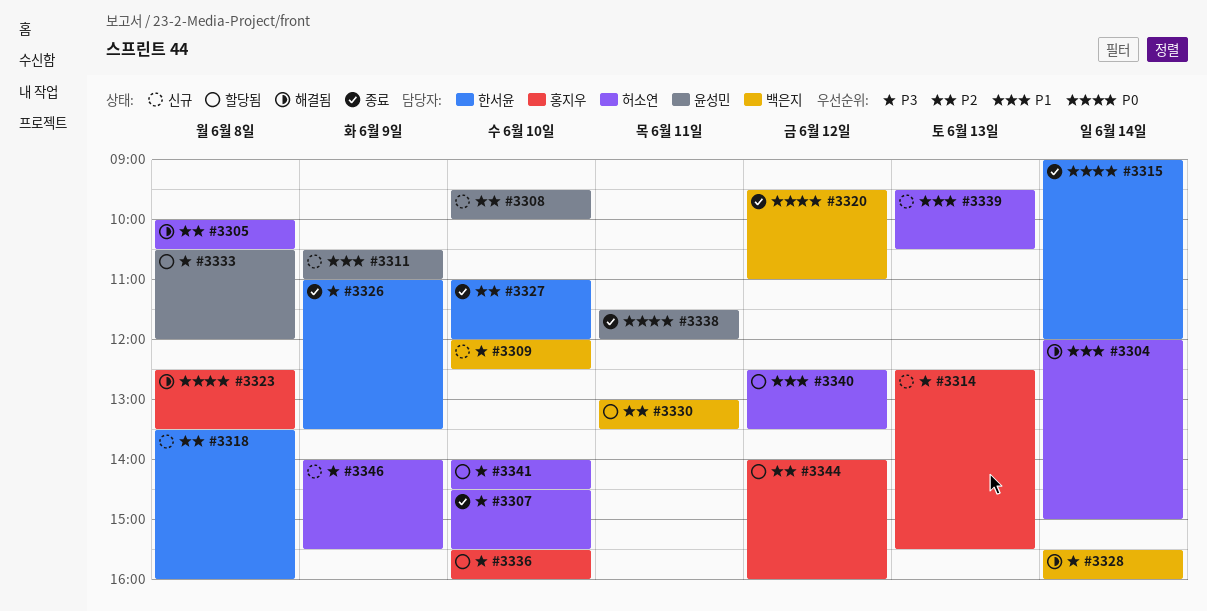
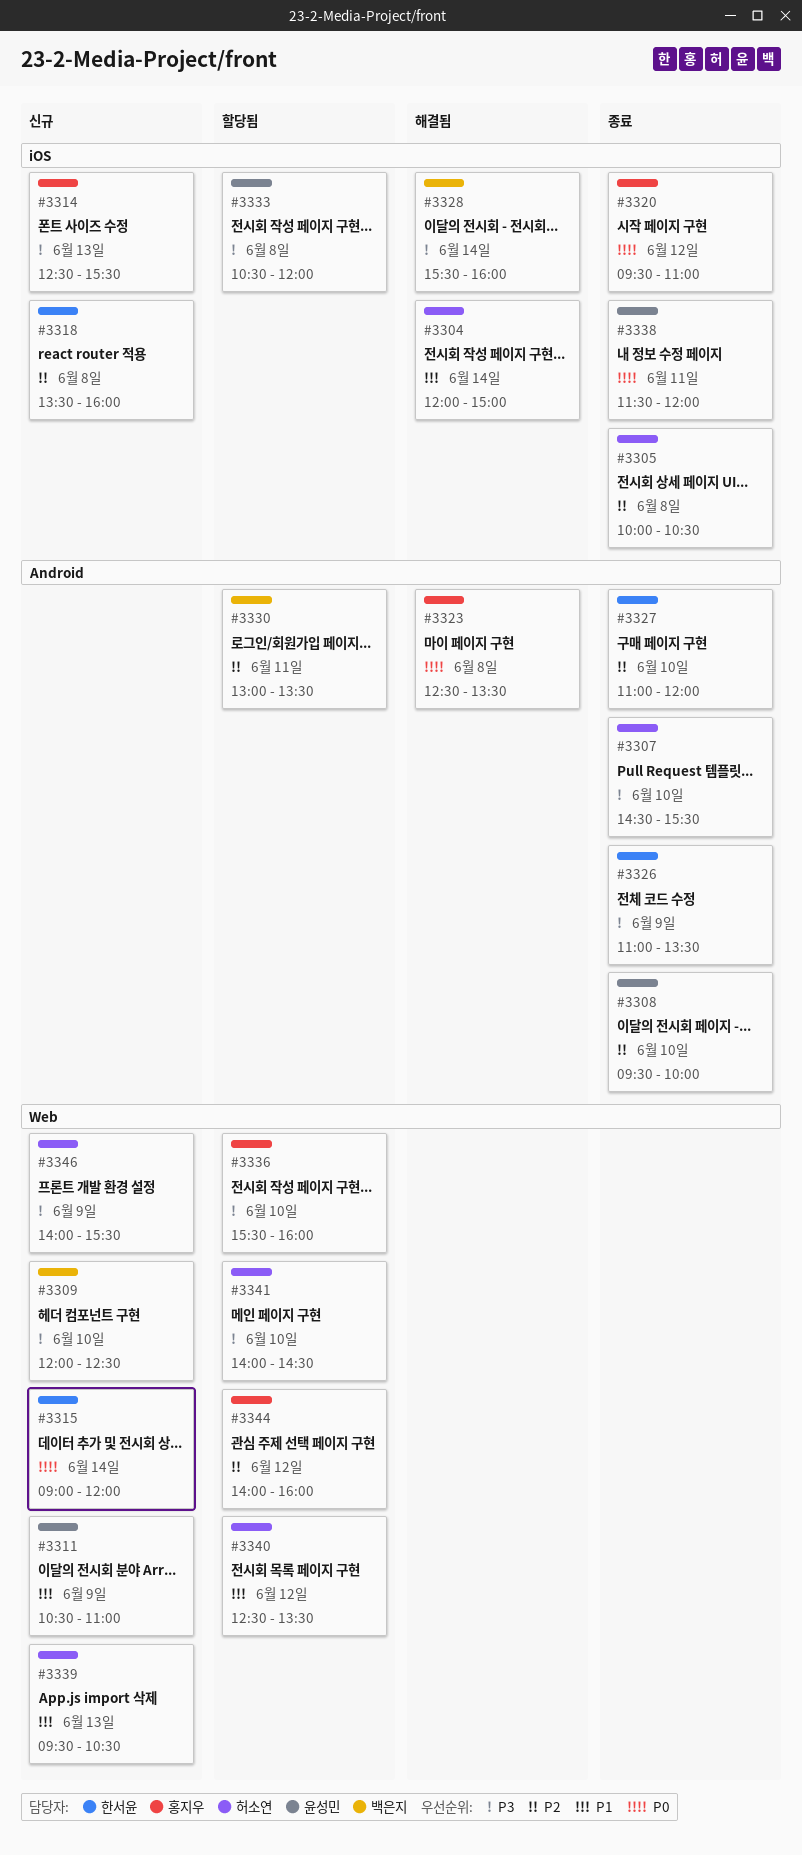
#3305, status: 해결됨 -> 종료
#3308, status: 신규 -> 종료
#3315, status: 종료 -> 신규
#3320, owner: 백은지 -> 홍지우

